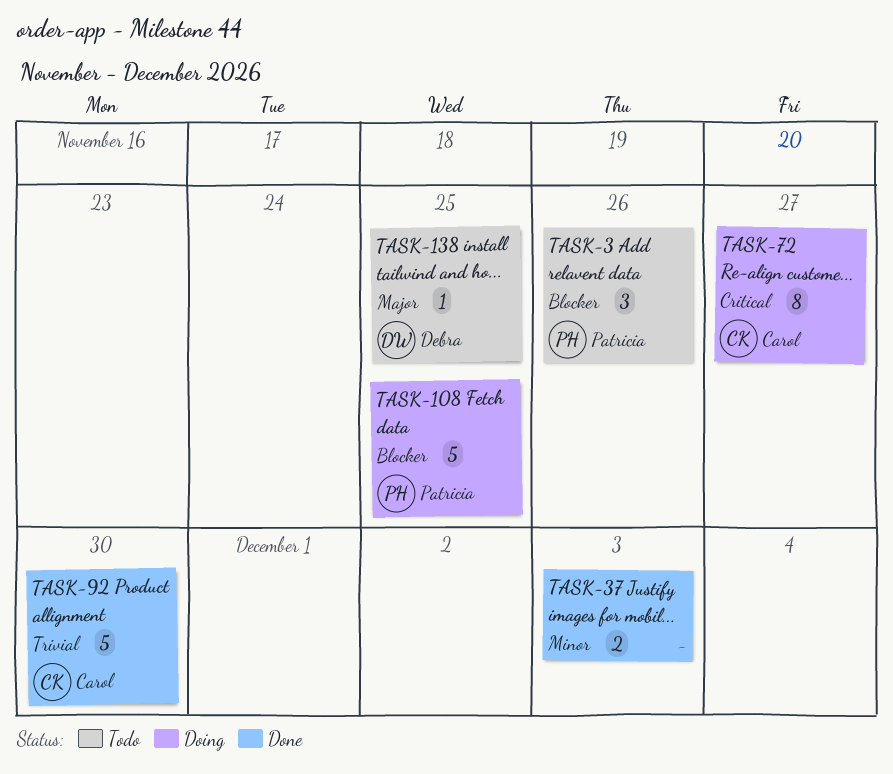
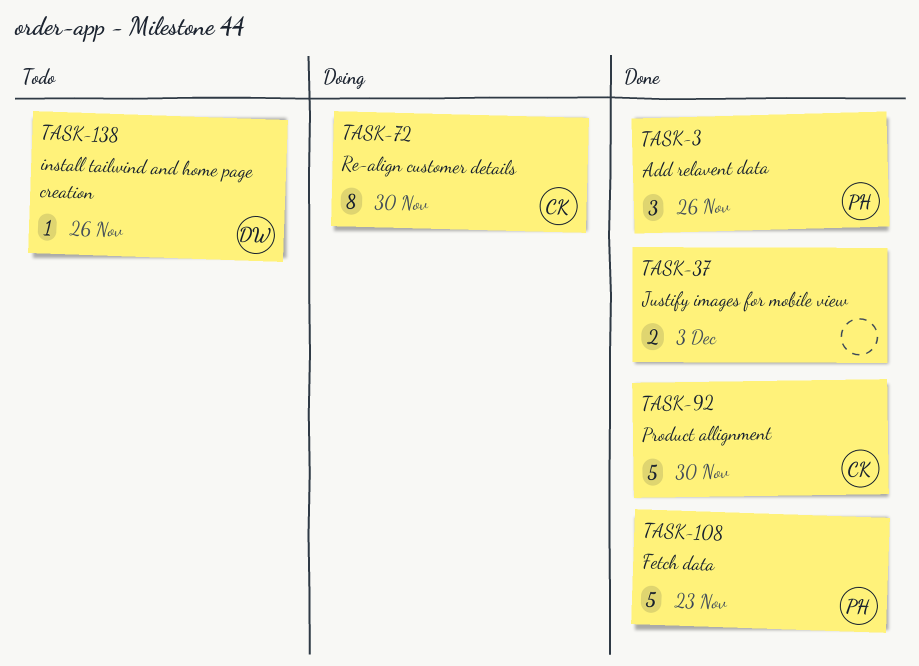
TASK-3, status: Todo -> Done
TASK-72, due: Nov 27 -> Nov 30
TASK-108, status: Doing -> Done
TASK-108, due: Nov 25 -> Nov 23
TASK-138, due: Nov 25 -> Nov 26

